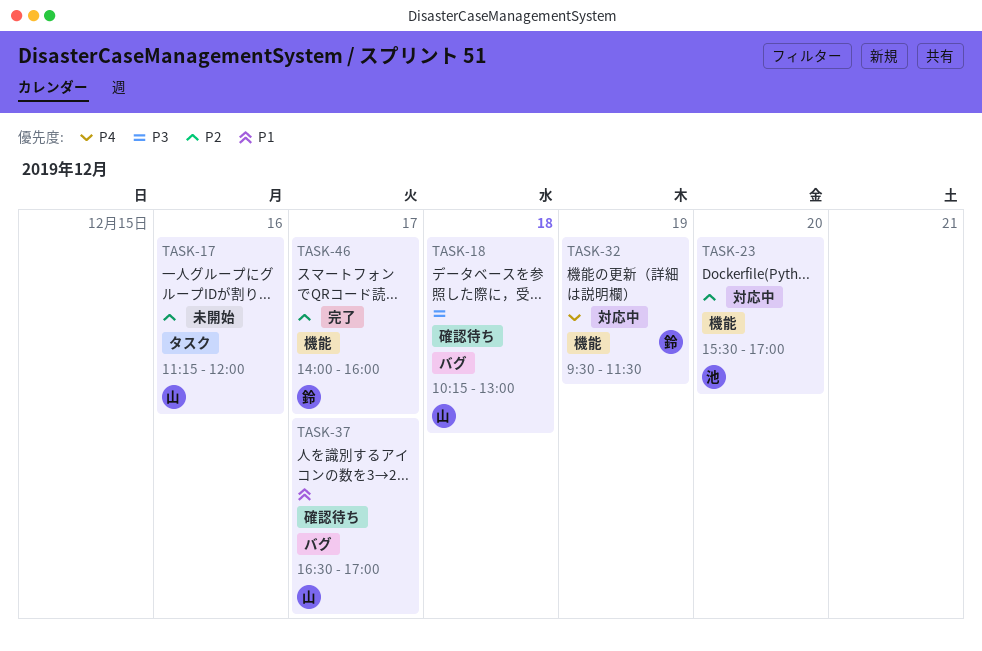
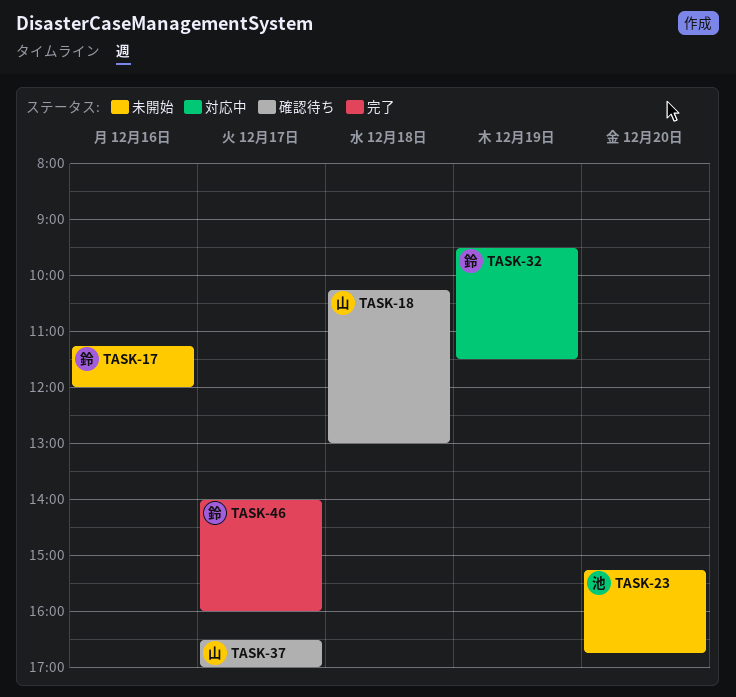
TASK-17, owner: 山 -> 鈴
TASK-23, status: 対応中 -> 未開始
TASK-23, begins: 15:30 -> 15:15
TASK-23, ends: 17:00 -> 16:45

